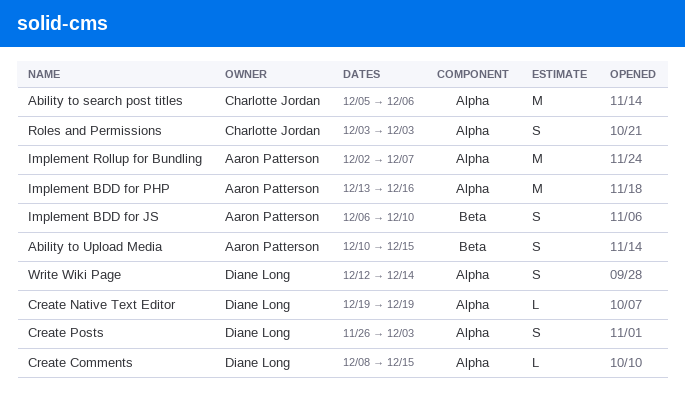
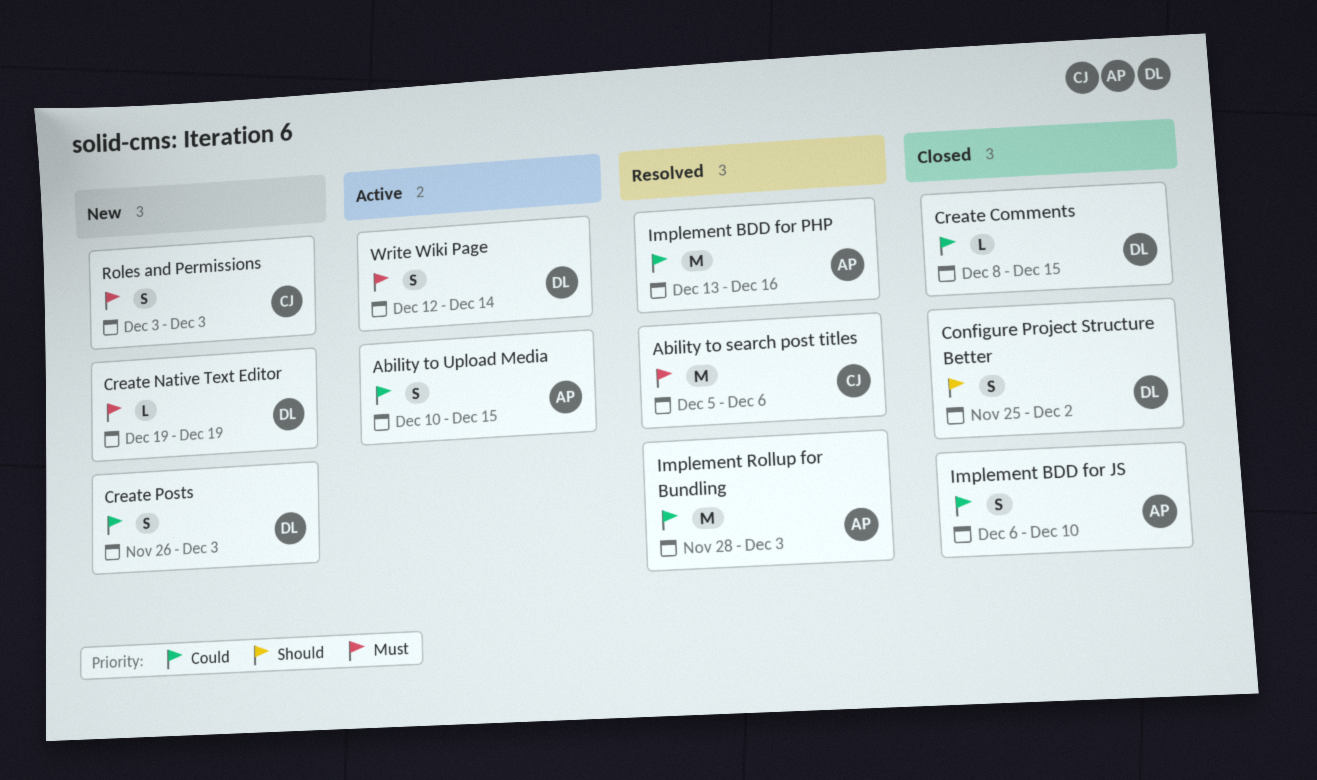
Configure Project Structure Better: none -> present
Implement Rollup for Bundling, start: Dec 2 -> Nov 28
Implement Rollup for Bundling, due: Dec 7 -> Dec 3

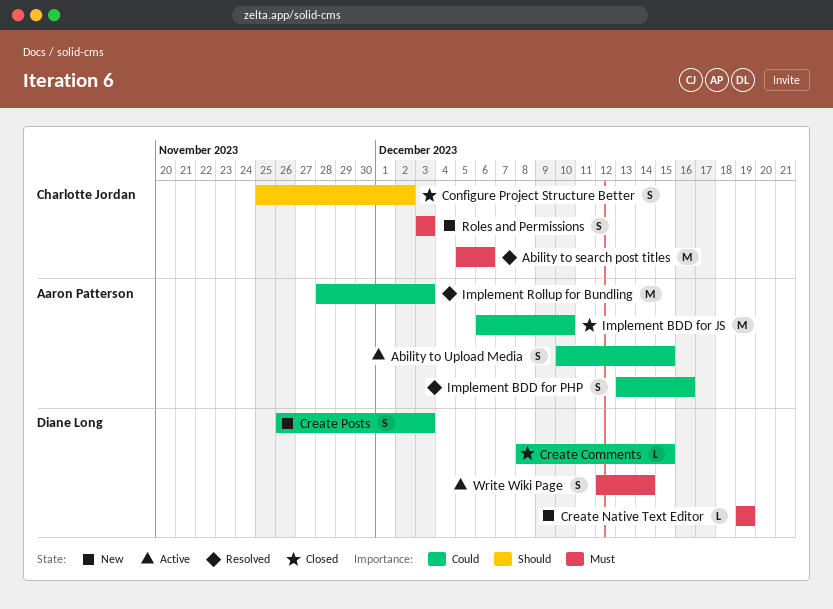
Configure Project Structure Better, owner: Diane Long -> Charlotte Jordan
Implement BDD for JS, estimate: S -> M
Implement BDD for PHP, estimate: M -> S

